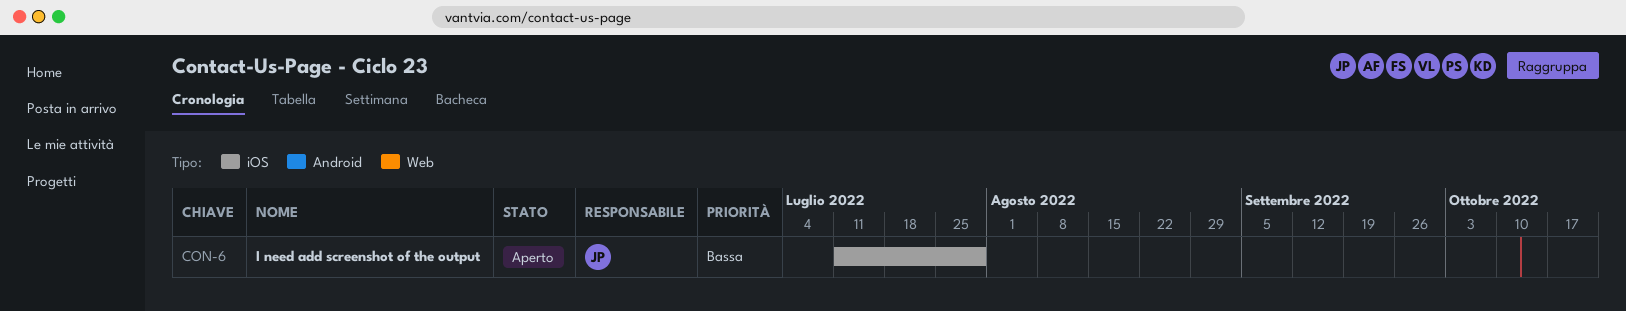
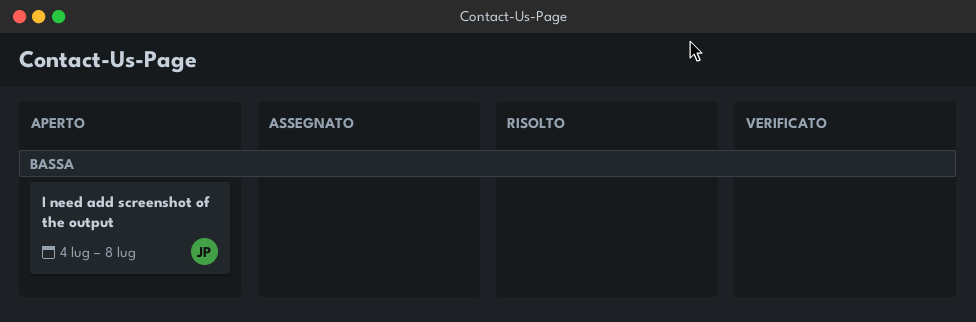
I need add screenshot of the output, start: Jul 11 -> Jul 4
I need add screenshot of the output, due: Jul 29 -> Jul 8

